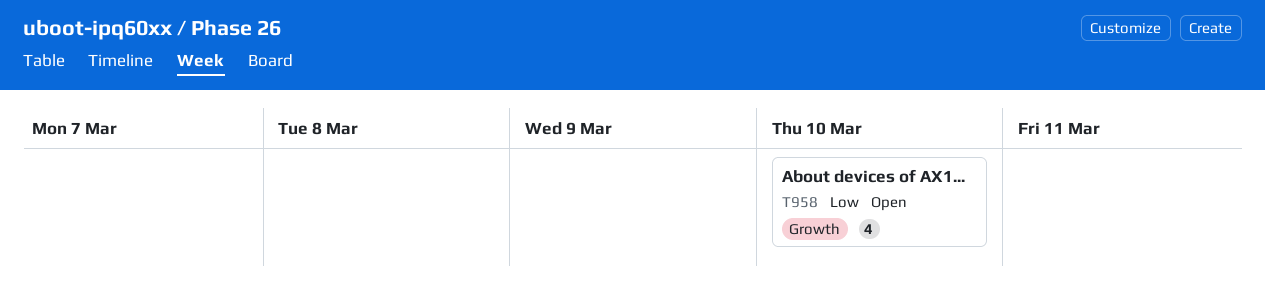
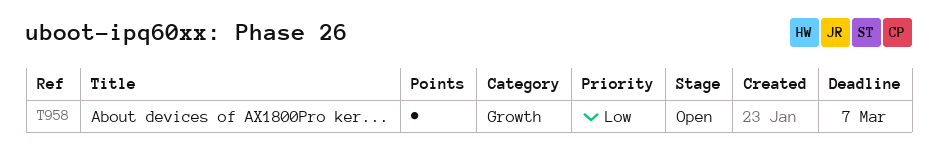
T958, estimate: 4 -> 1
T958, due: Mar 10 -> Mar 7

